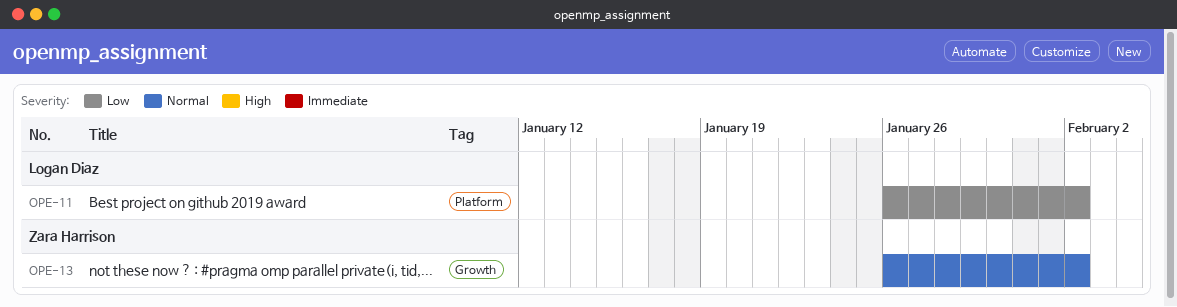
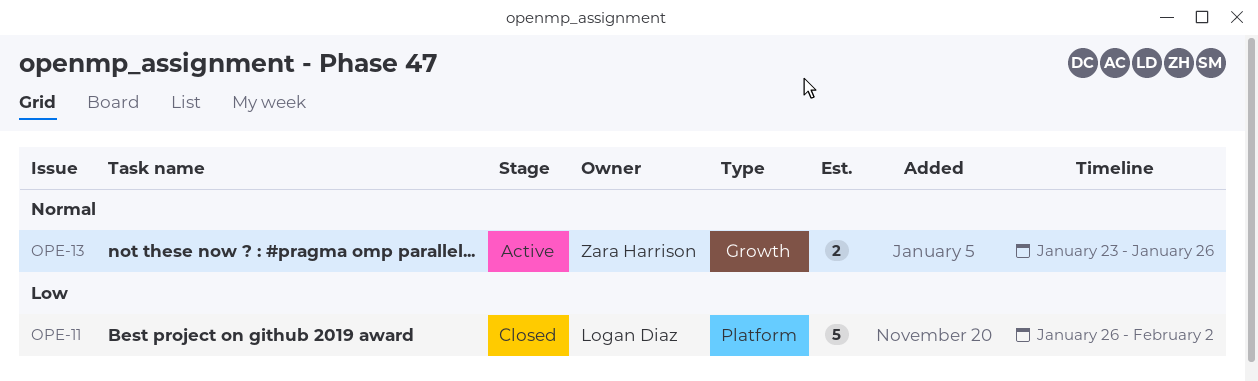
OPE-13, start: Jan 26 -> Jan 23
OPE-13, due: Feb 2 -> Jan 26

